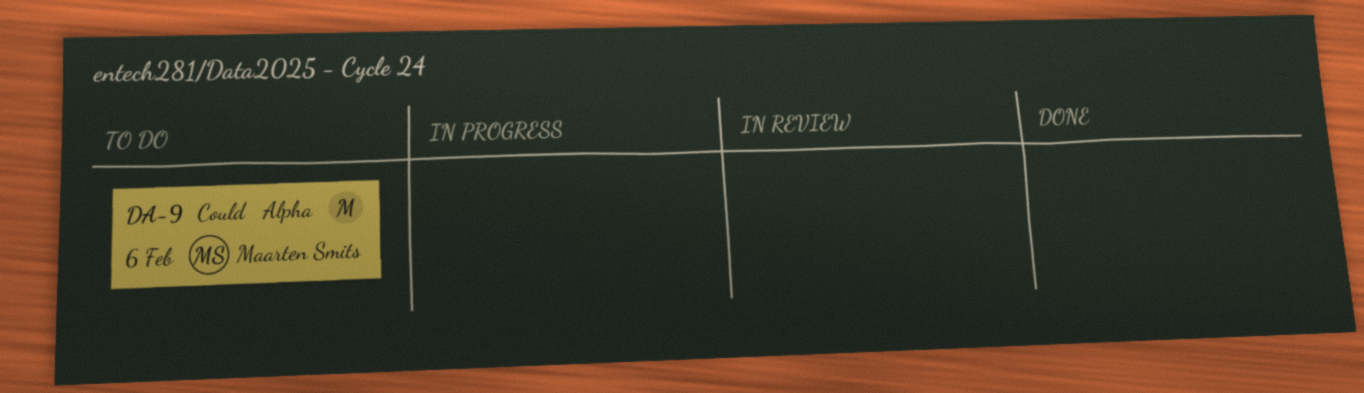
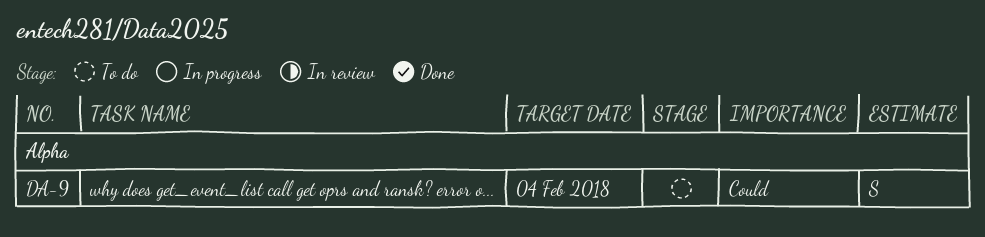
DA-9, estimate: M -> S
DA-9, due: Feb 6 -> Feb 4

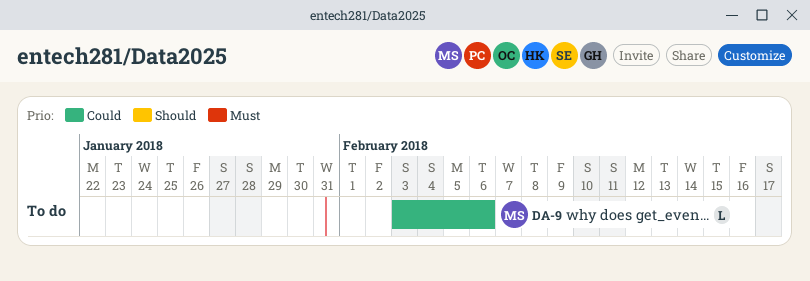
DA-9, estimate: S -> L
DA-9, due: Feb 4 -> Feb 6

